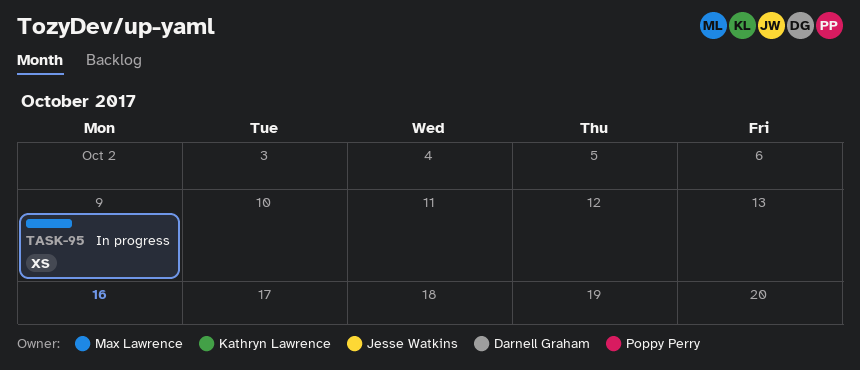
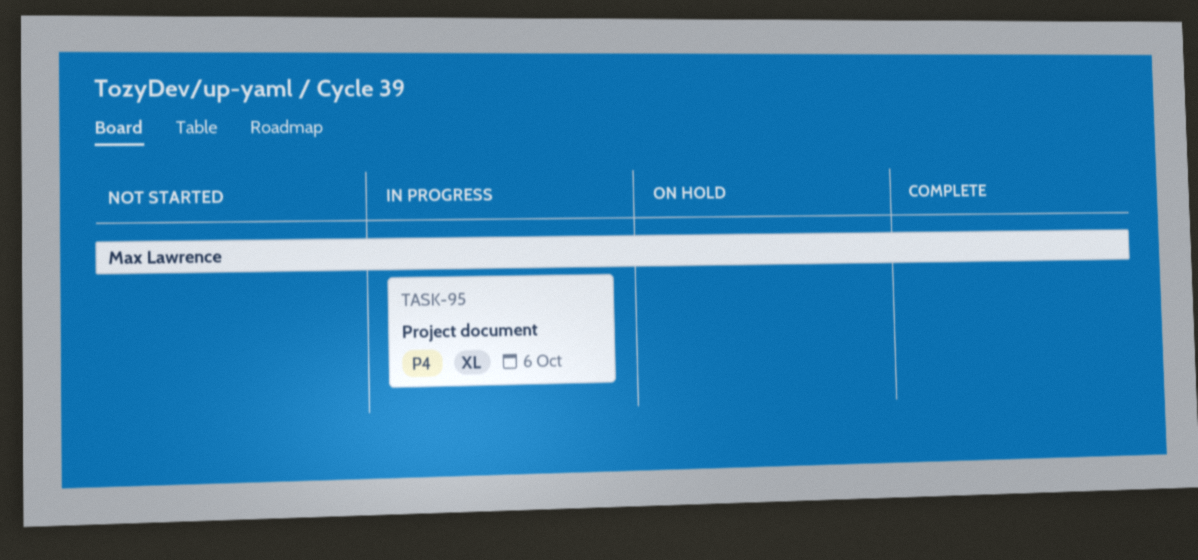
TASK-95, estimate: XS -> XL
TASK-95, due: Oct 9 -> Oct 6

